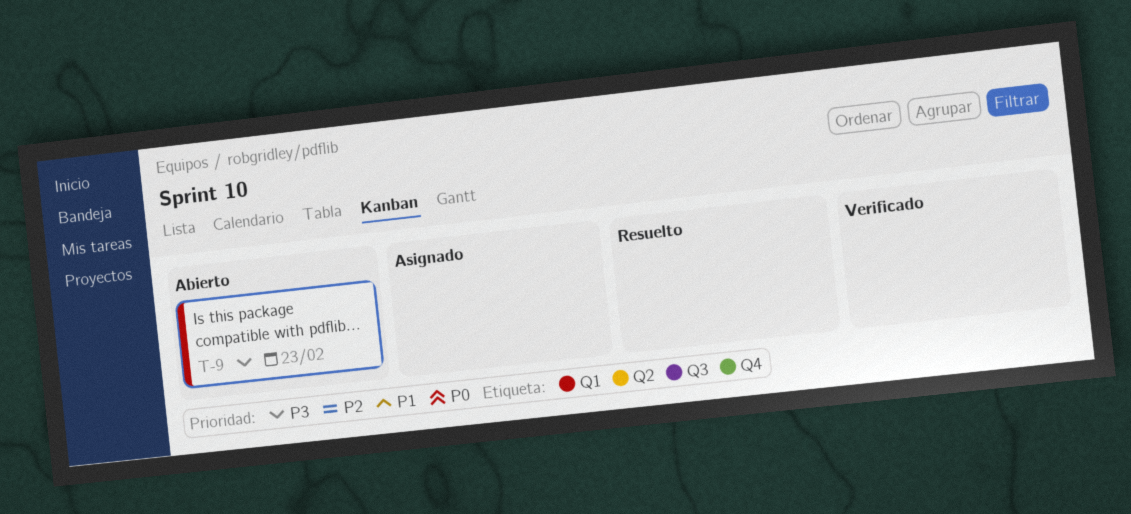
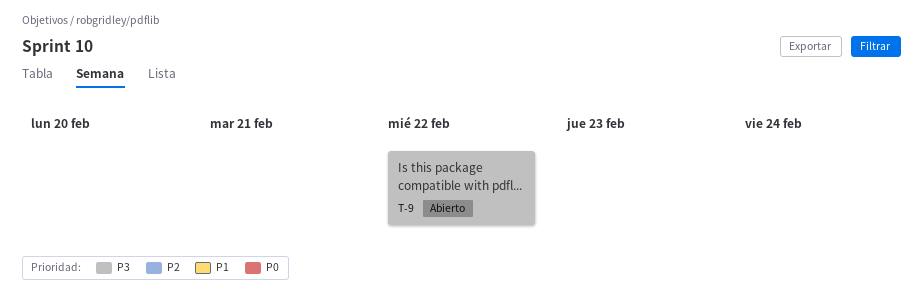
T-9, due: Feb 23 -> Feb 22

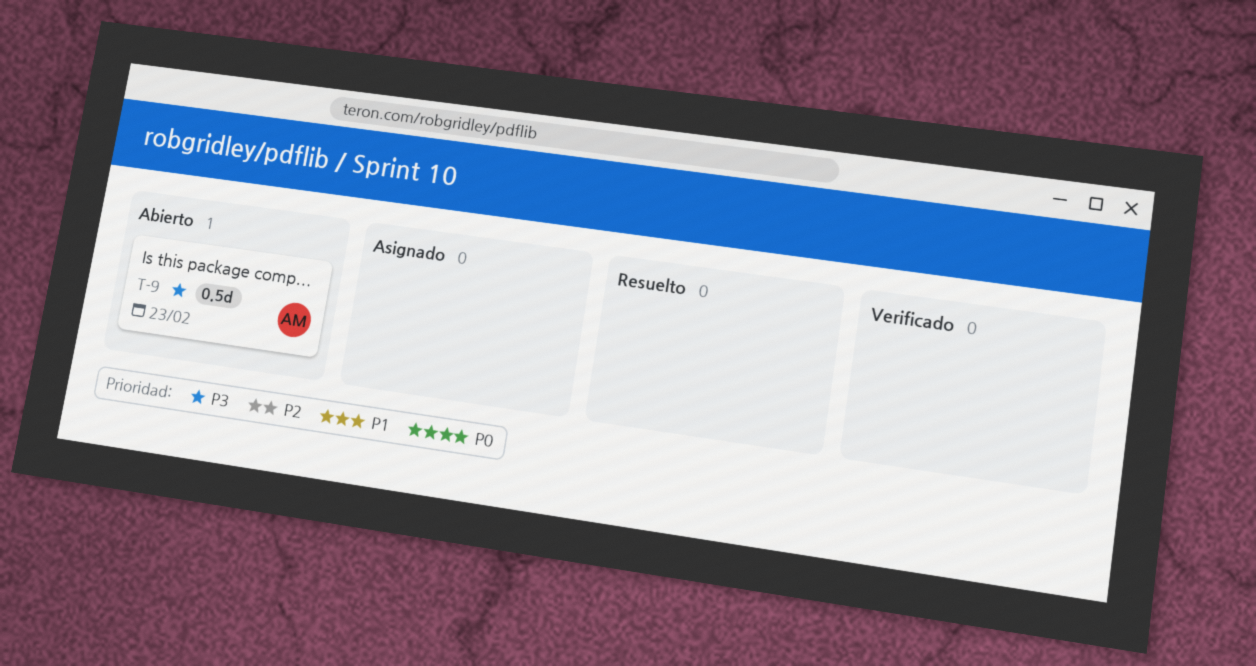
T-9, due: Feb 22 -> Feb 23

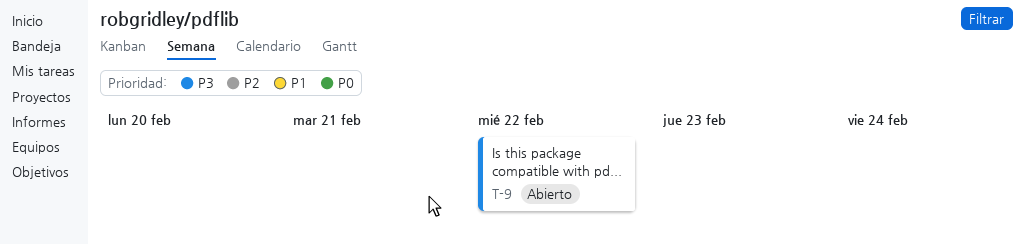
T-9, due: Feb 23 -> Feb 22

